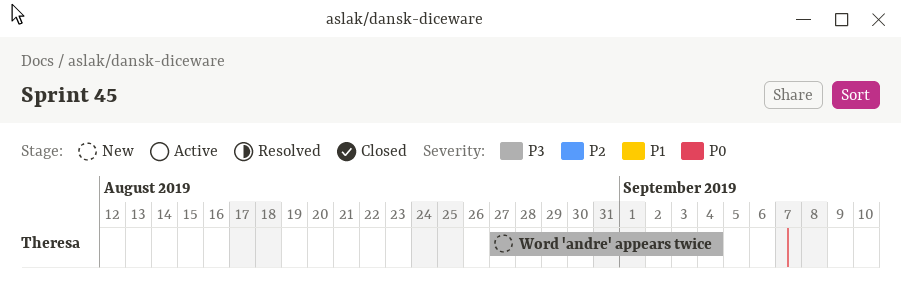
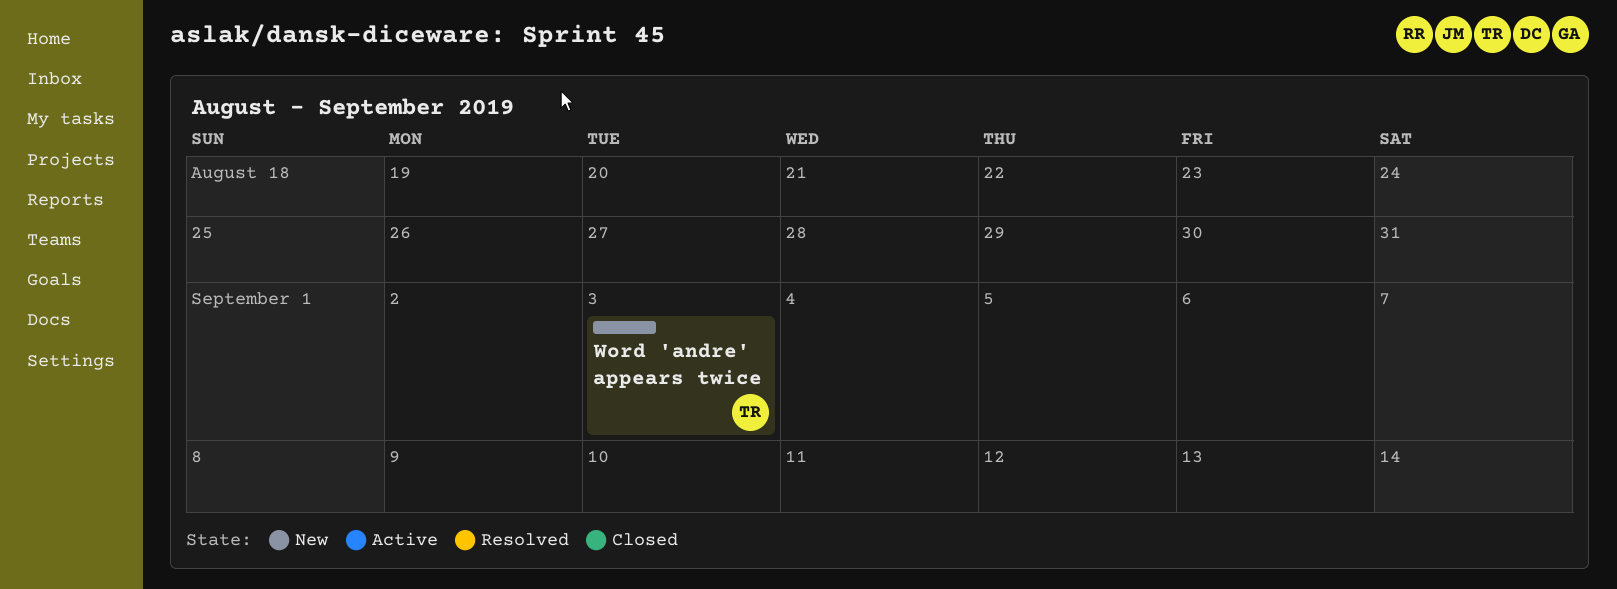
Word 'andre' appears twice, due: Sep 4 -> Sep 3

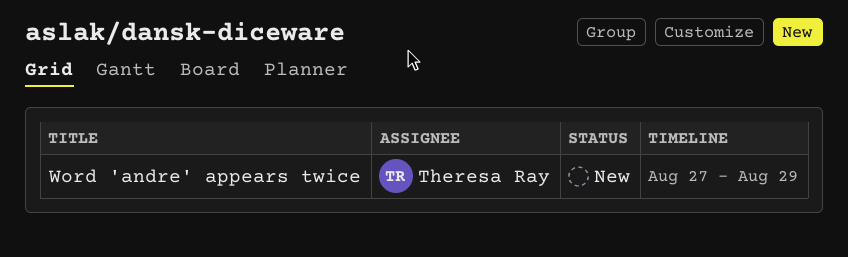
Word 'andre' appears twice, due: Sep 3 -> Aug 29

